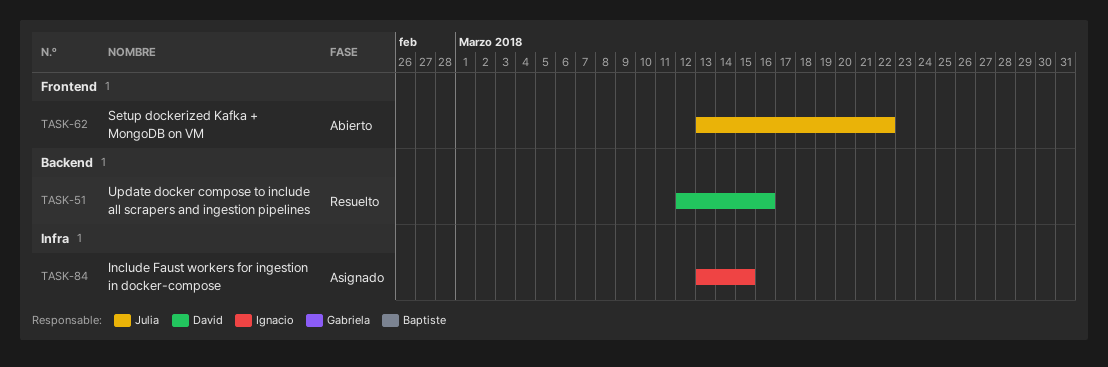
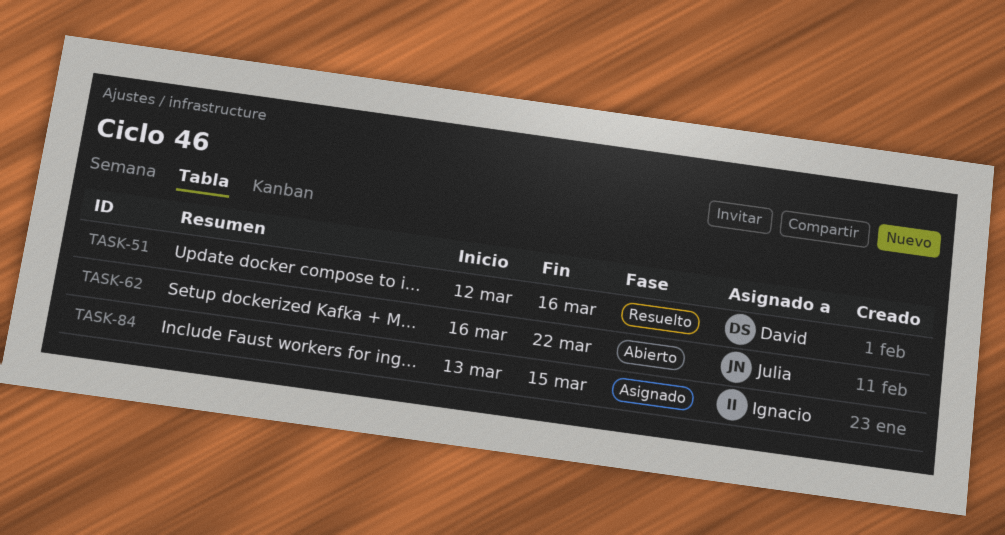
TASK-62, start: Mar 13 -> Mar 16

